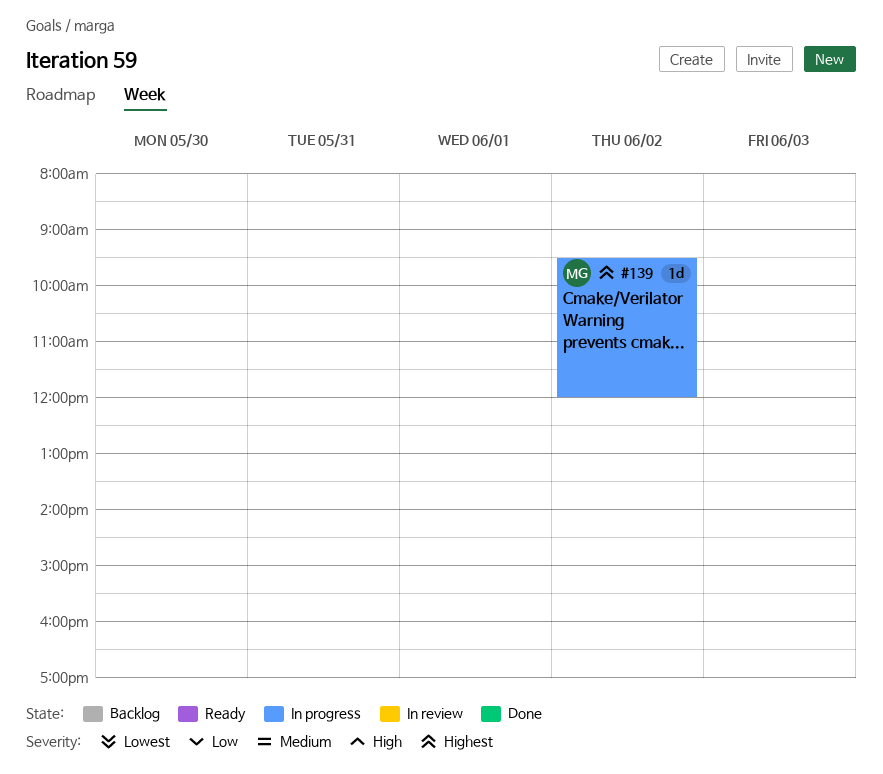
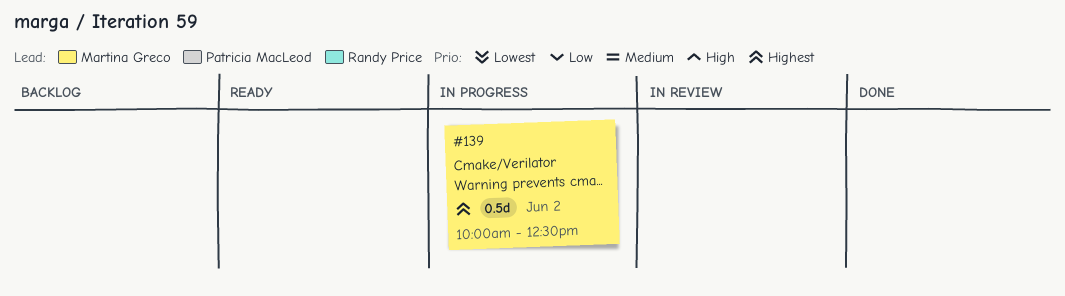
#139, estimate: 1d -> 0.5d
#139, begins: 09:30 -> 10:00
#139, ends: 12:00 -> 12:30

